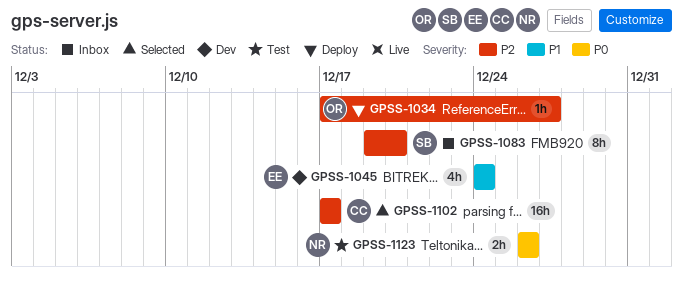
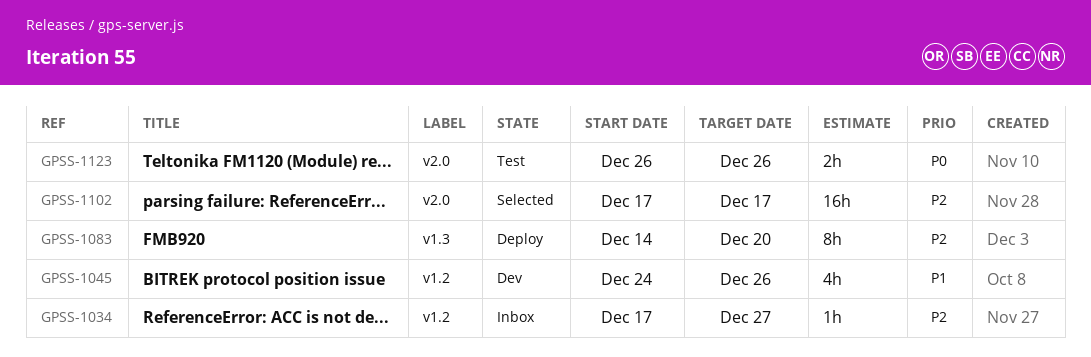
GPSS-1034, status: Deploy -> Inbox
GPSS-1045, due: Dec 24 -> Dec 26
GPSS-1083, status: Inbox -> Deploy
GPSS-1083, start: Dec 19 -> Dec 14

